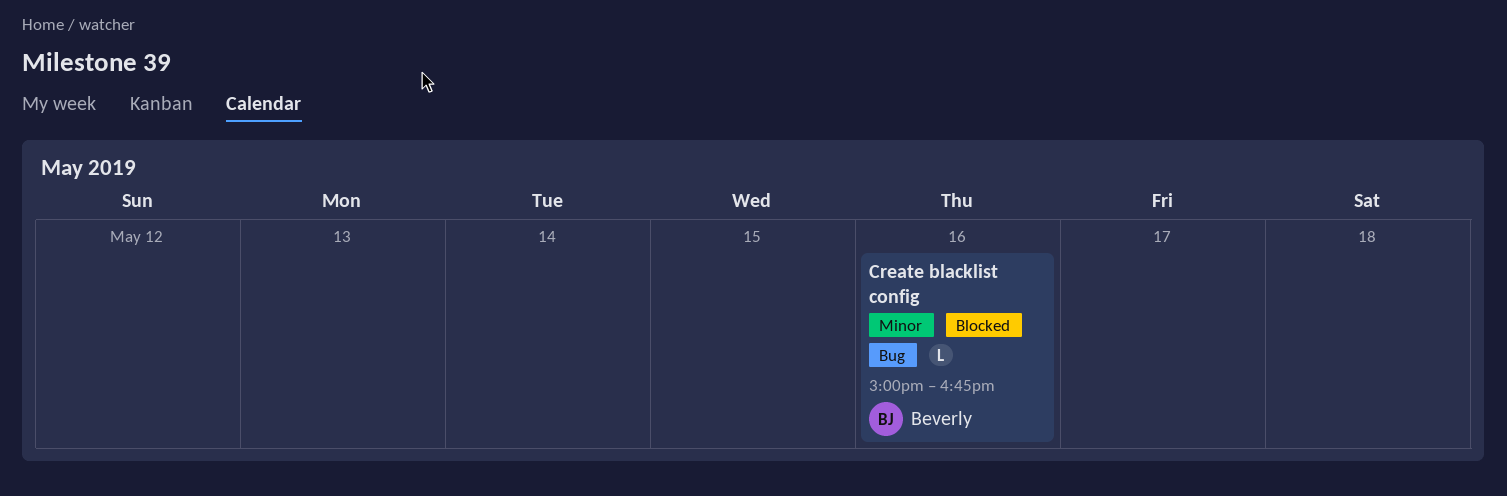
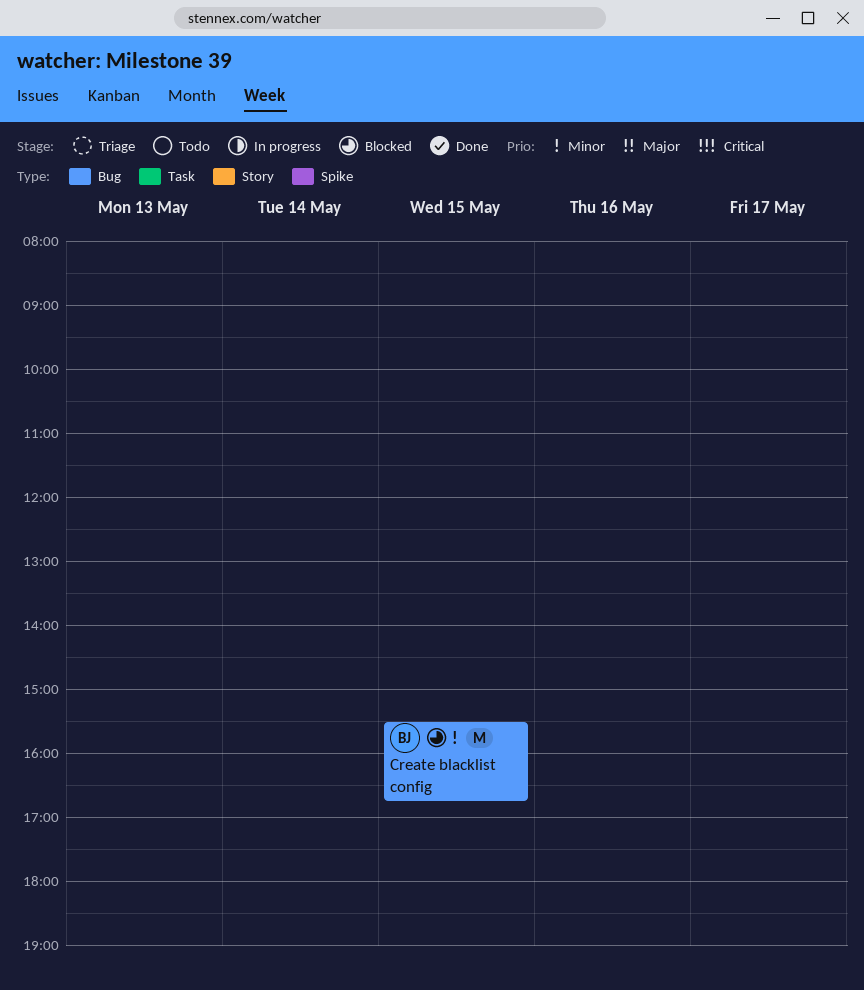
Create blacklist config, estimate: L -> M
Create blacklist config, day: May 16 -> May 15
Create blacklist config, begins: 15:00 -> 15:30

